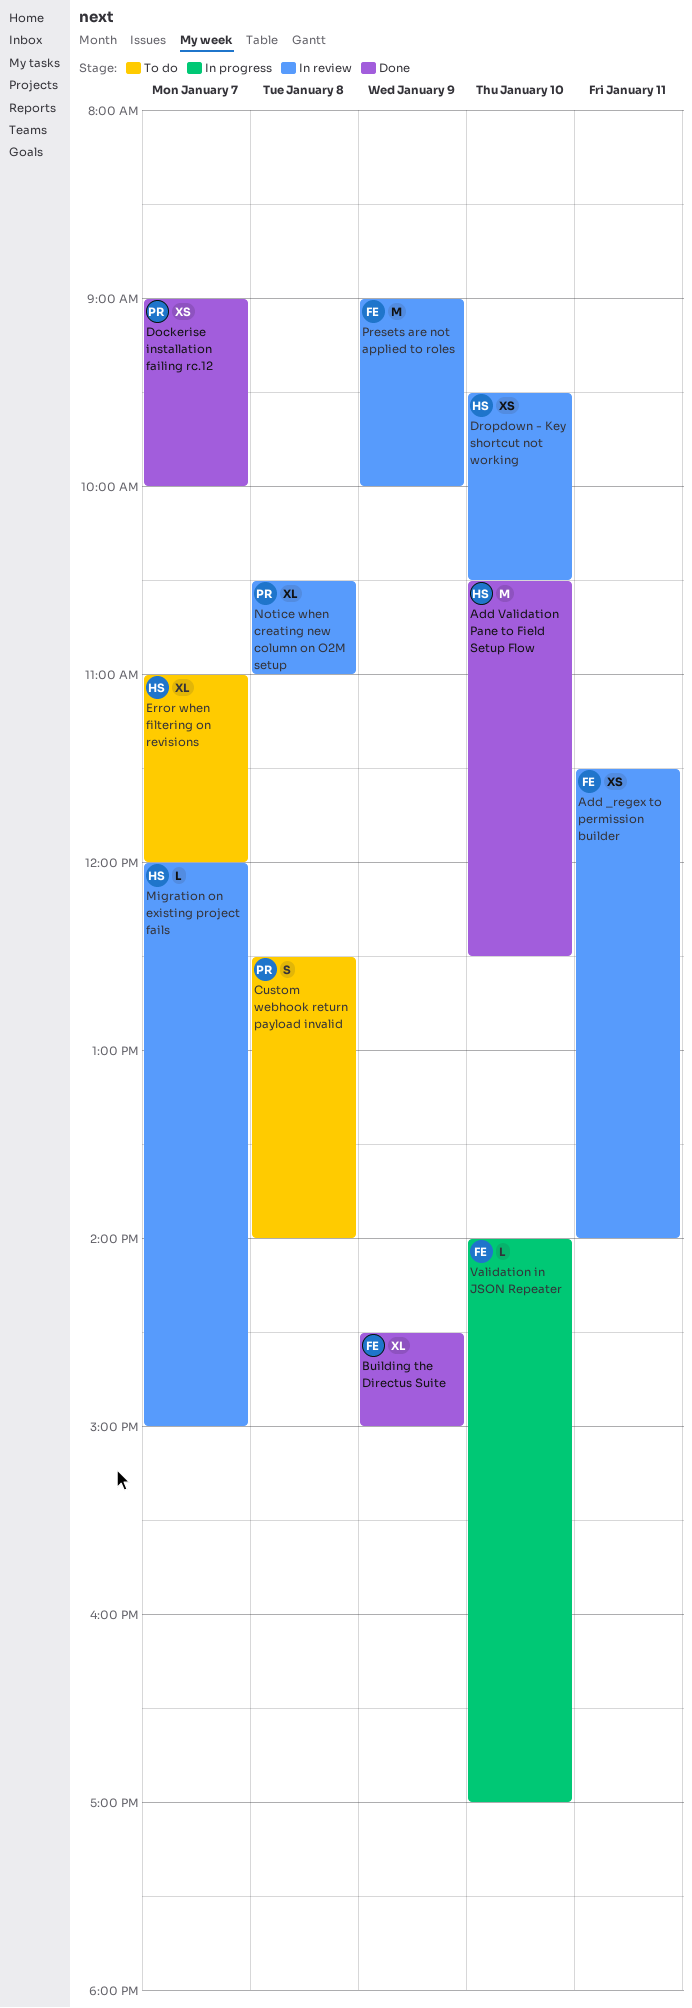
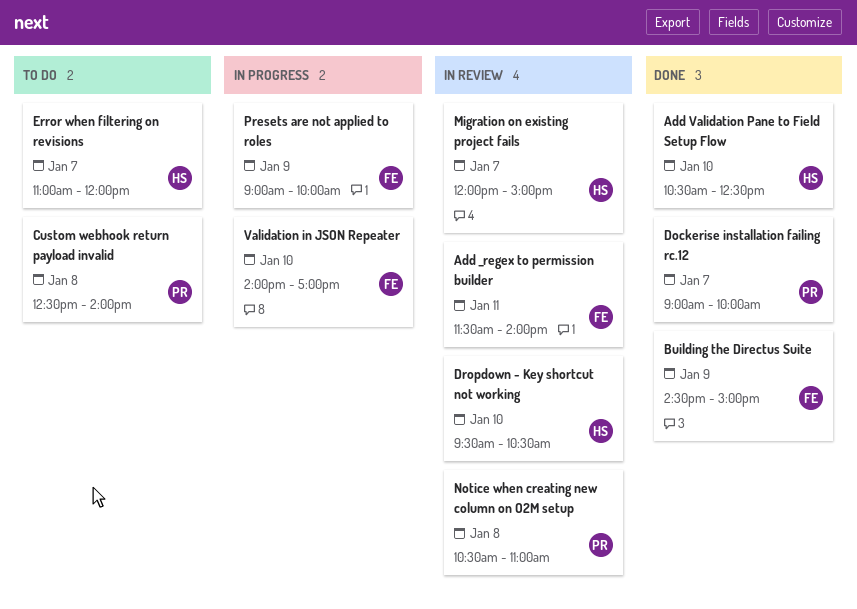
Presets are not applied to roles, status: In review -> In progress

